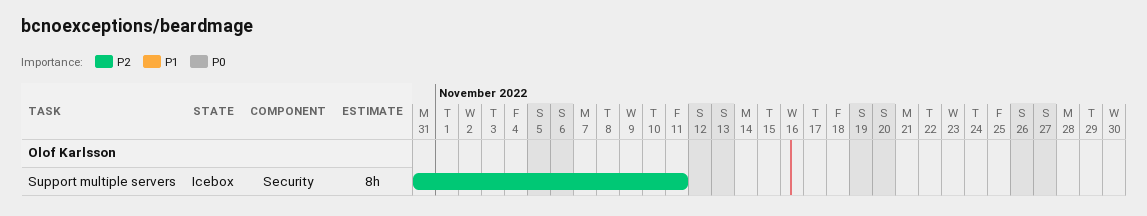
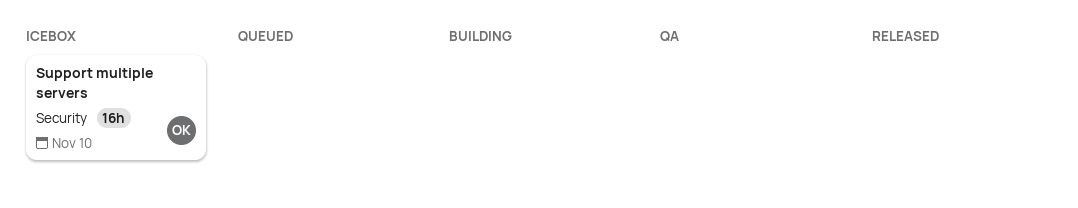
Support multiple servers, estimate: 8h -> 16h
Support multiple servers, due: Nov 11 -> Nov 10

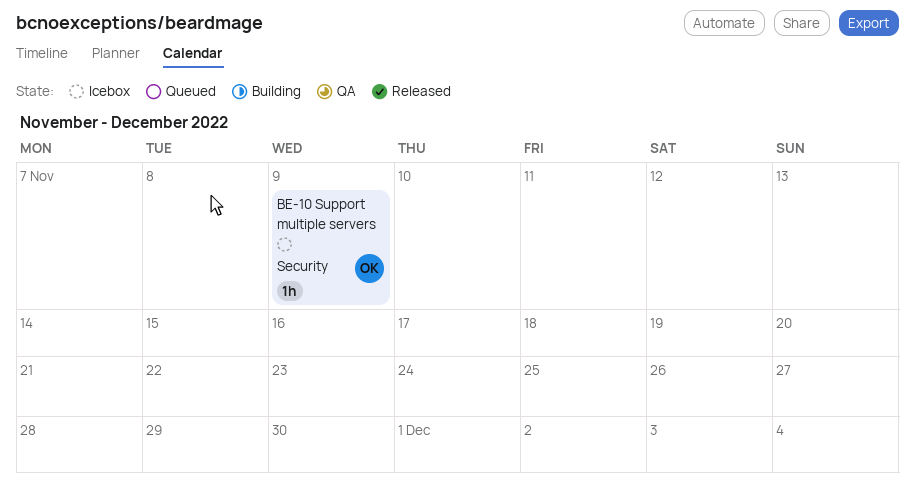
Support multiple servers, estimate: 16h -> 1h
Support multiple servers, due: Nov 10 -> Nov 9

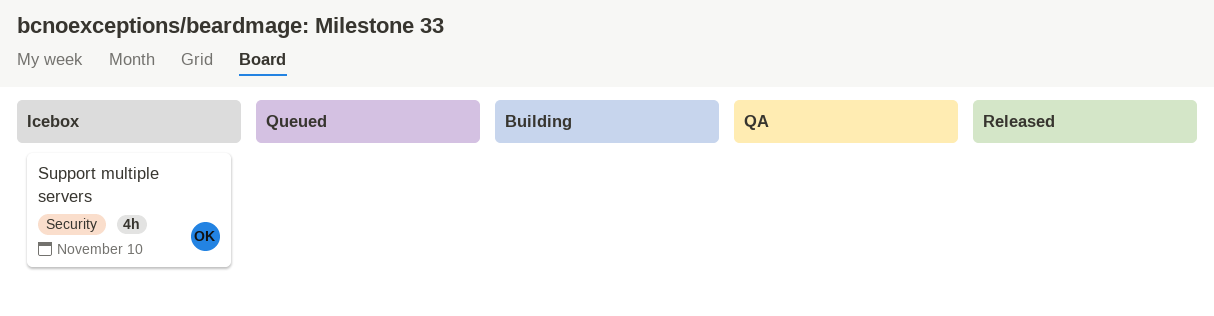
Support multiple servers, estimate: 1h -> 4h
Support multiple servers, due: Nov 9 -> Nov 10

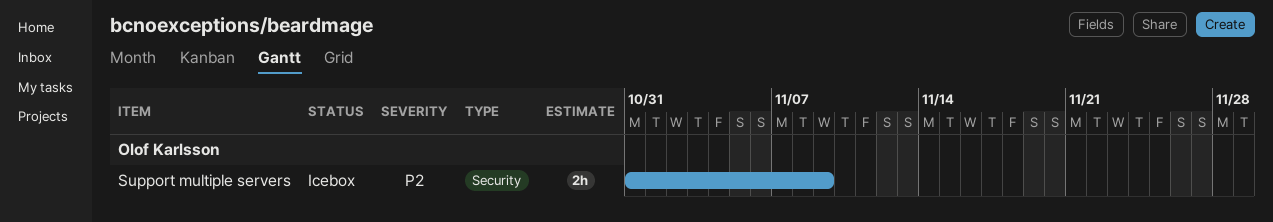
Support multiple servers, estimate: 4h -> 2h
Support multiple servers, due: Nov 10 -> Nov 9

